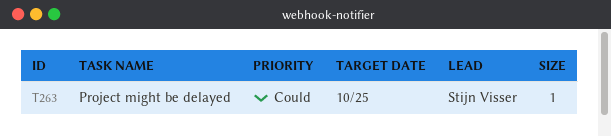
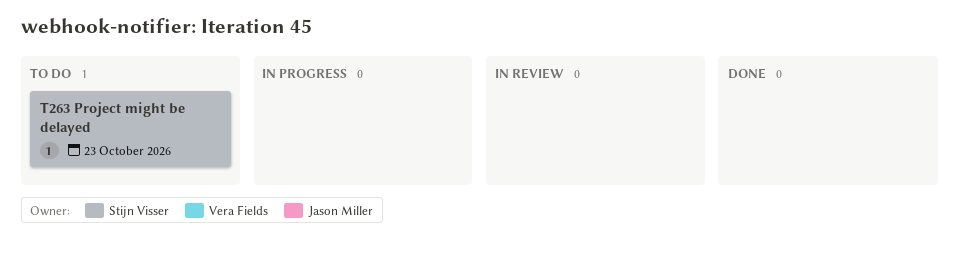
T263, due: Oct 25 -> Oct 23

